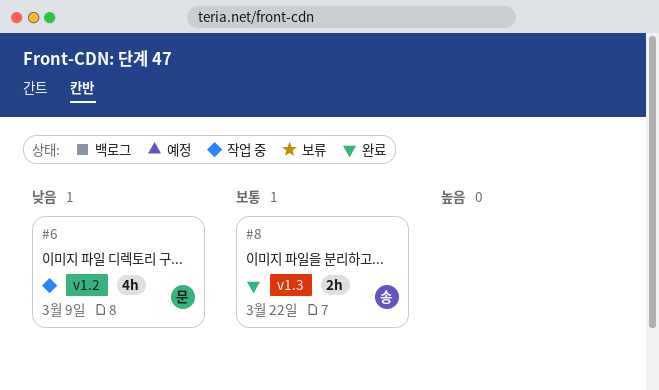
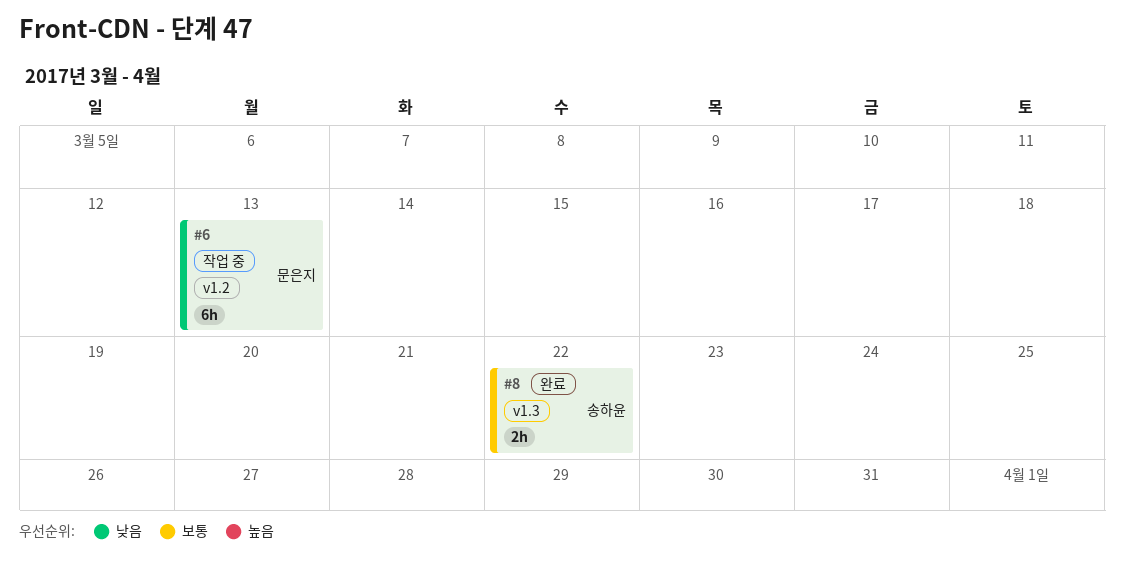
#6, estimate: 4h -> 6h
#6, due: Mar 9 -> Mar 13

